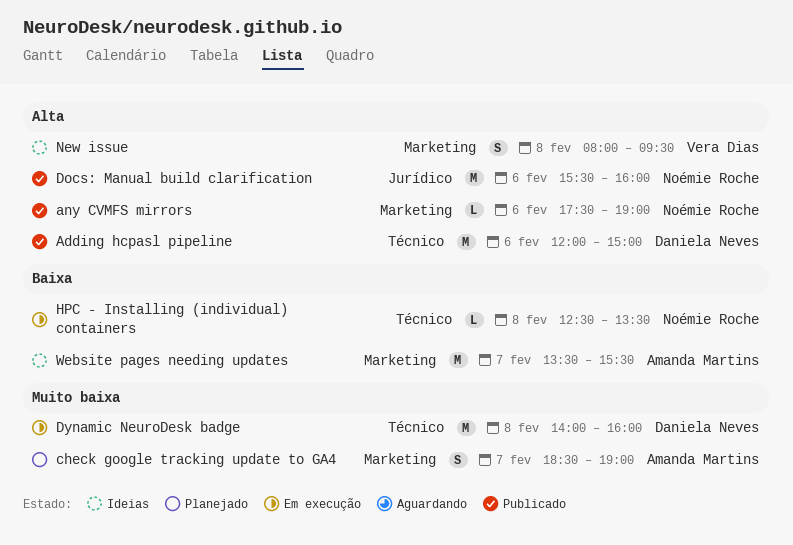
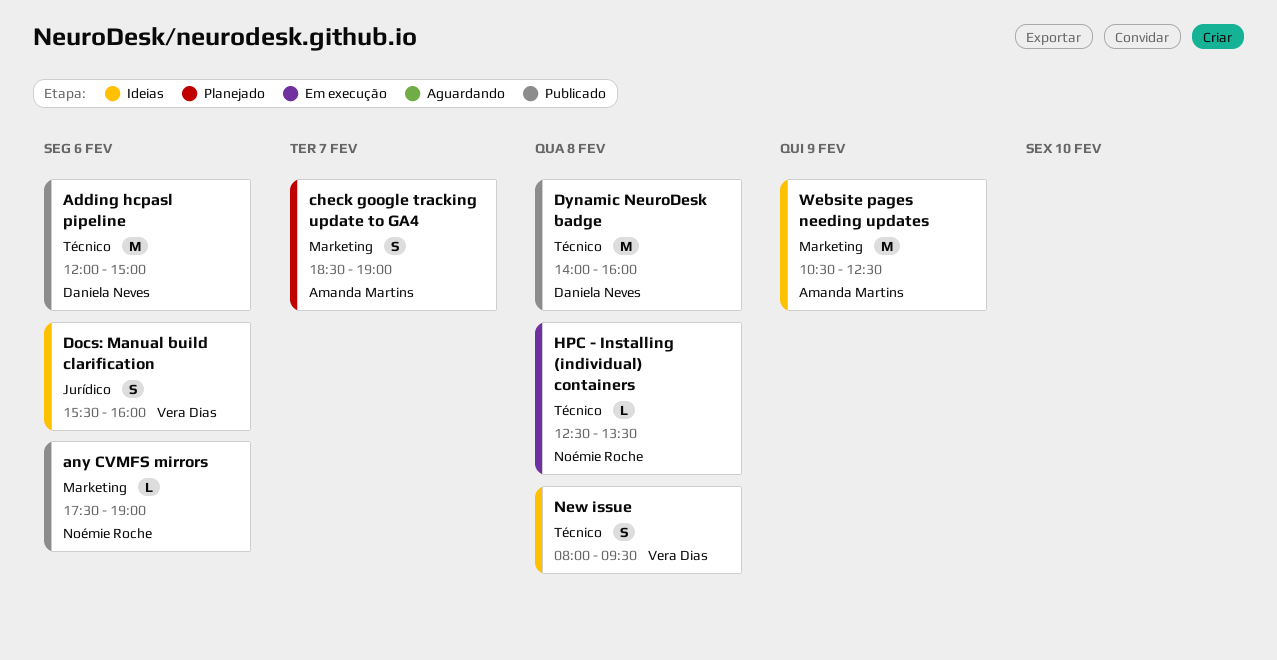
Docs: Manual build clarification, status: Publicado -> Ideias
Docs: Manual build clarification, owner: Noémie Roche -> Vera Dias
Docs: Manual build clarification, estimate: M -> S
Dynamic NeuroDesk badge, status: Em execução -> Publicado
New issue, label: Marketing -> Técnico
Website pages needing updates, day: Feb 7 -> Feb 9
Website pages needing updates, begins: 13:30 -> 10:30
Website pages needing updates, ends: 15:30 -> 12:30

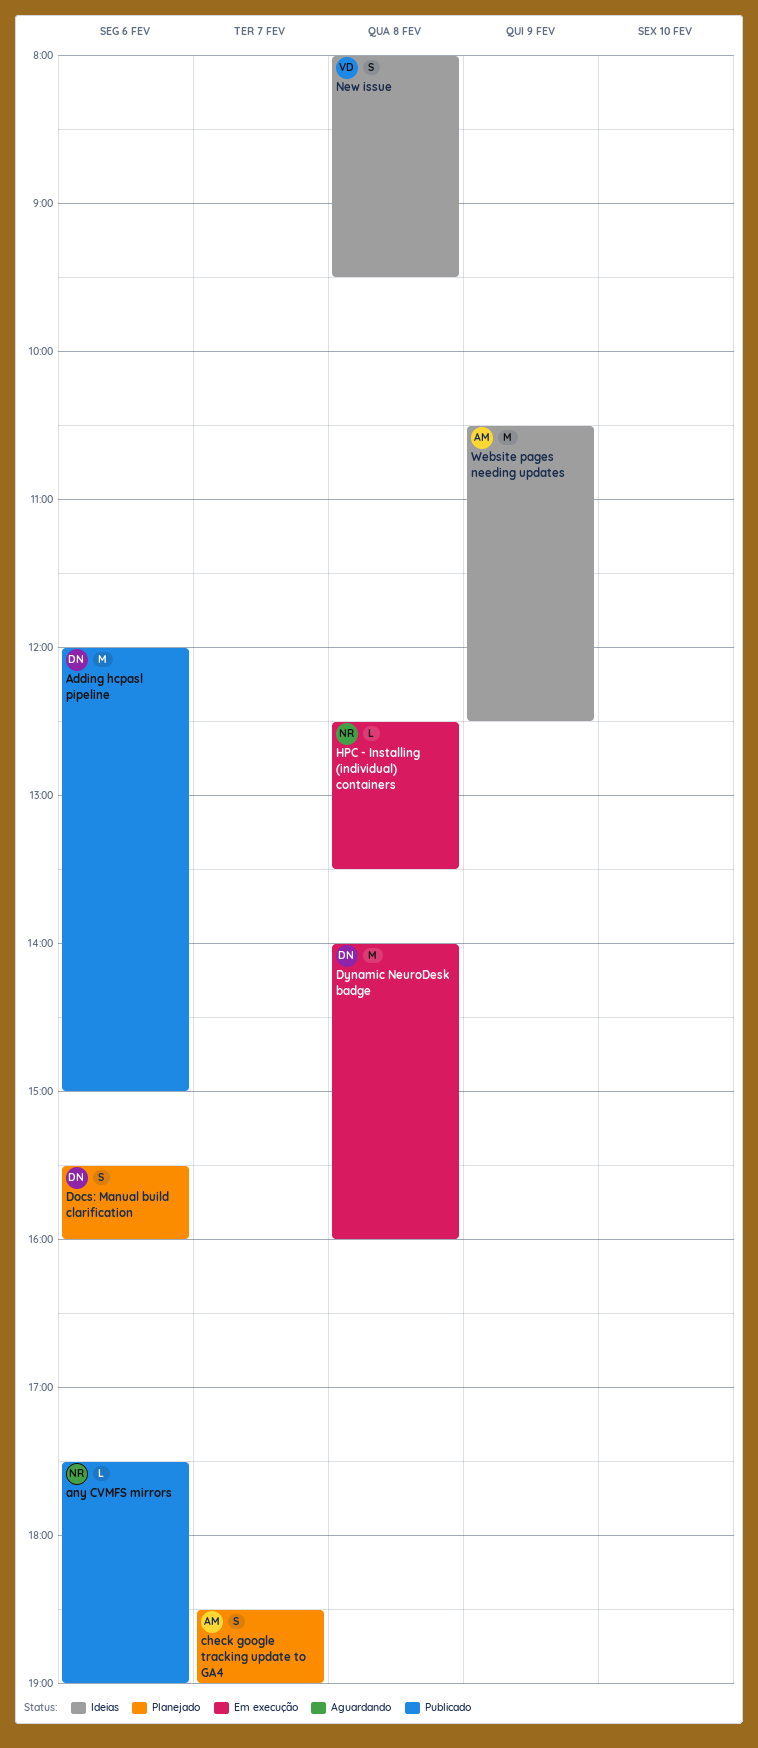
Docs: Manual build clarification, status: Ideias -> Planejado
Docs: Manual build clarification, owner: Vera Dias -> Daniela Neves
Dynamic NeuroDesk badge, status: Publicado -> Em execução

